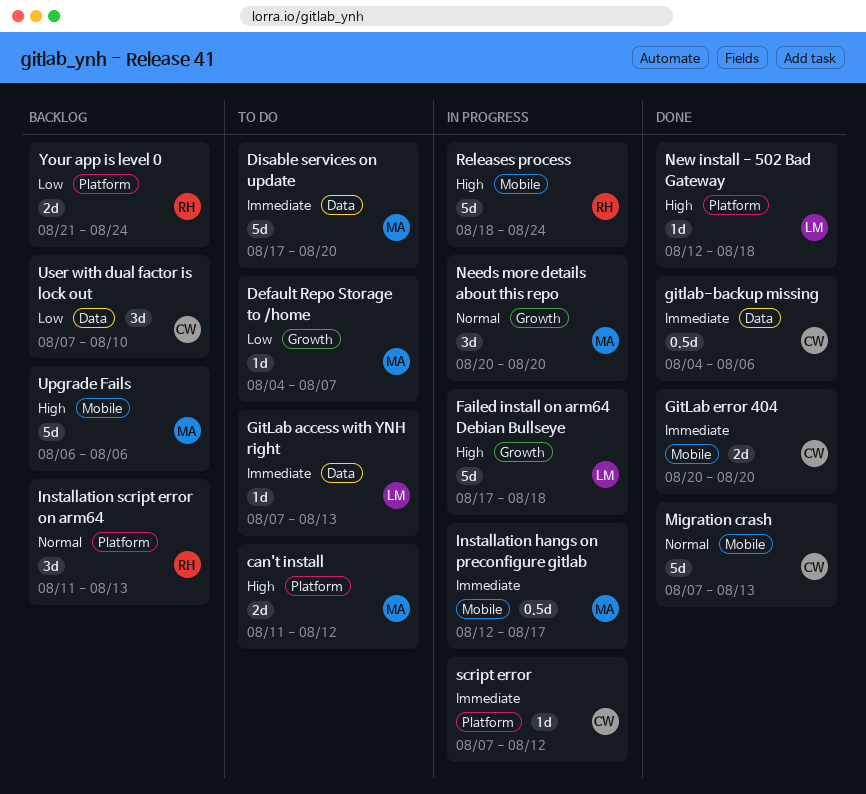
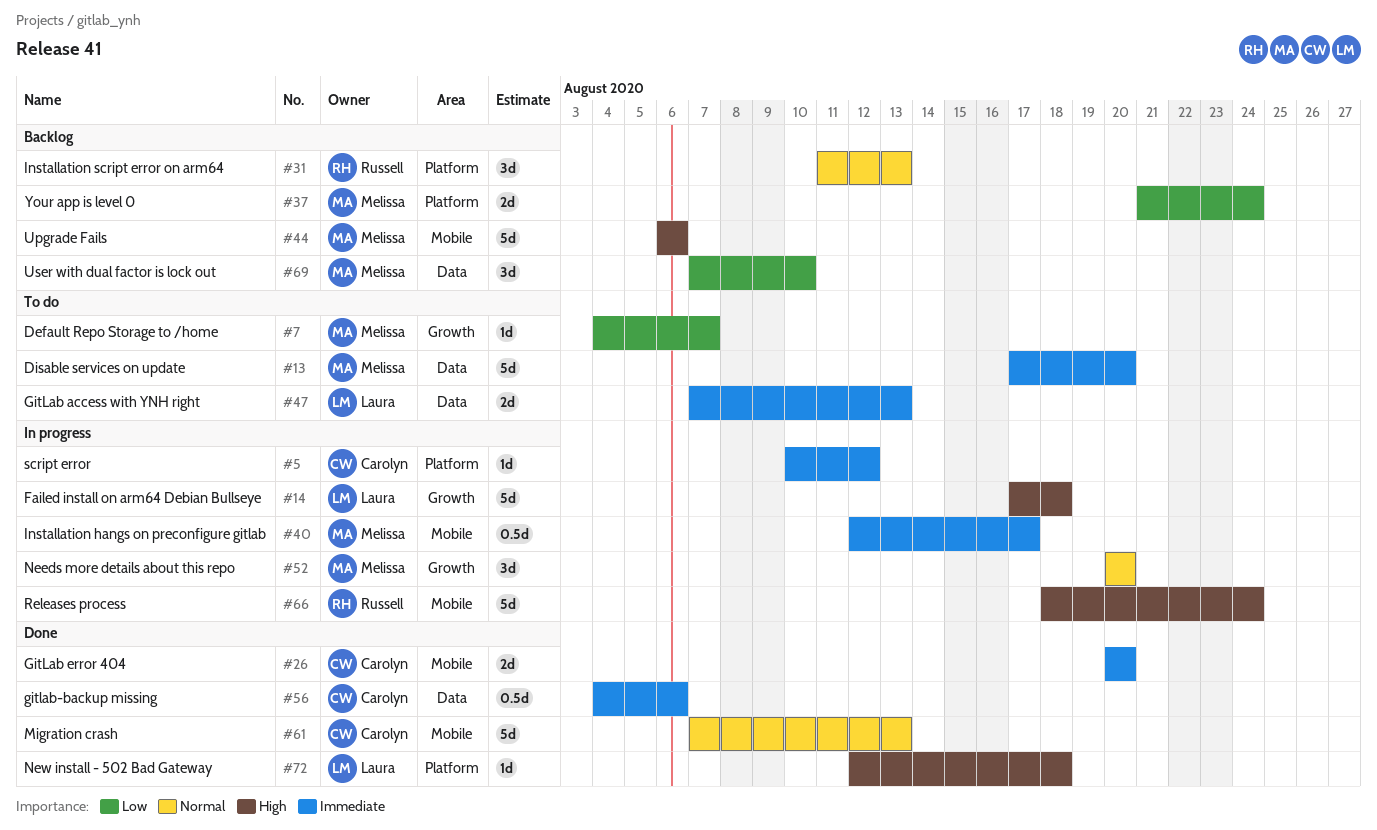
can't install: present -> none
GitLab access with YNH right, estimate: 1d -> 2d
script error, start: Aug 7 -> Aug 10
User with dual factor is lock out, owner: Carolyn -> Melissa
Your app is level 0, owner: Russell -> Melissa

